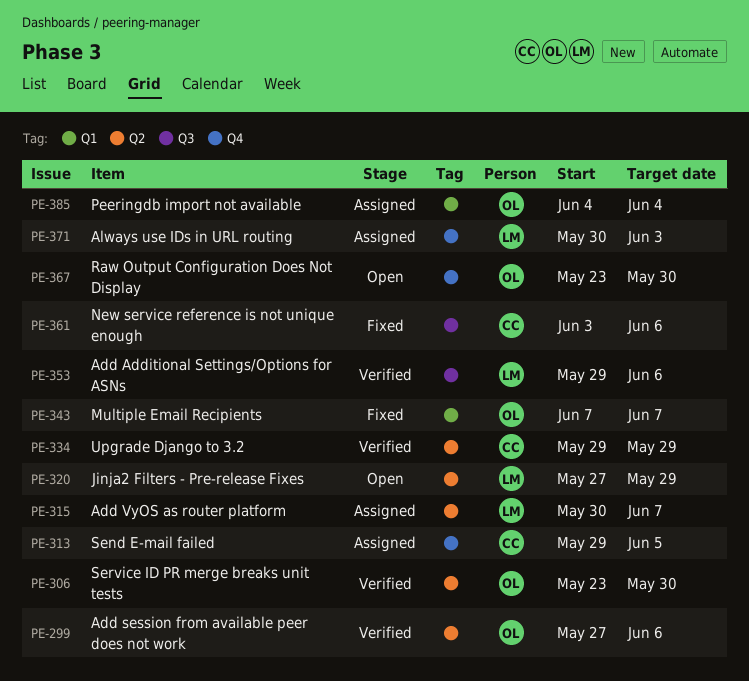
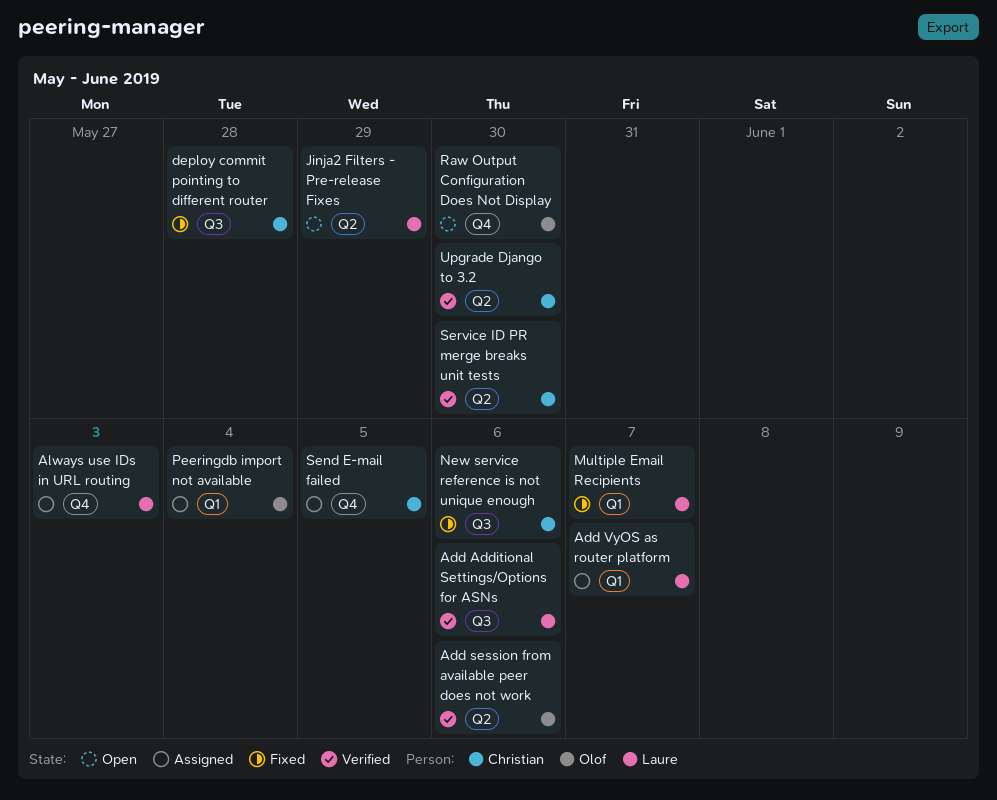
Add VyOS as router platform, label: Q2 -> Q1
deploy commit pointing to different router: none -> present
Multiple Email Recipients, owner: Olof -> Laure
Service ID PR merge breaks unit tests, owner: Olof -> Christian
Upgrade Django to 3.2, due: May 29 -> May 30

